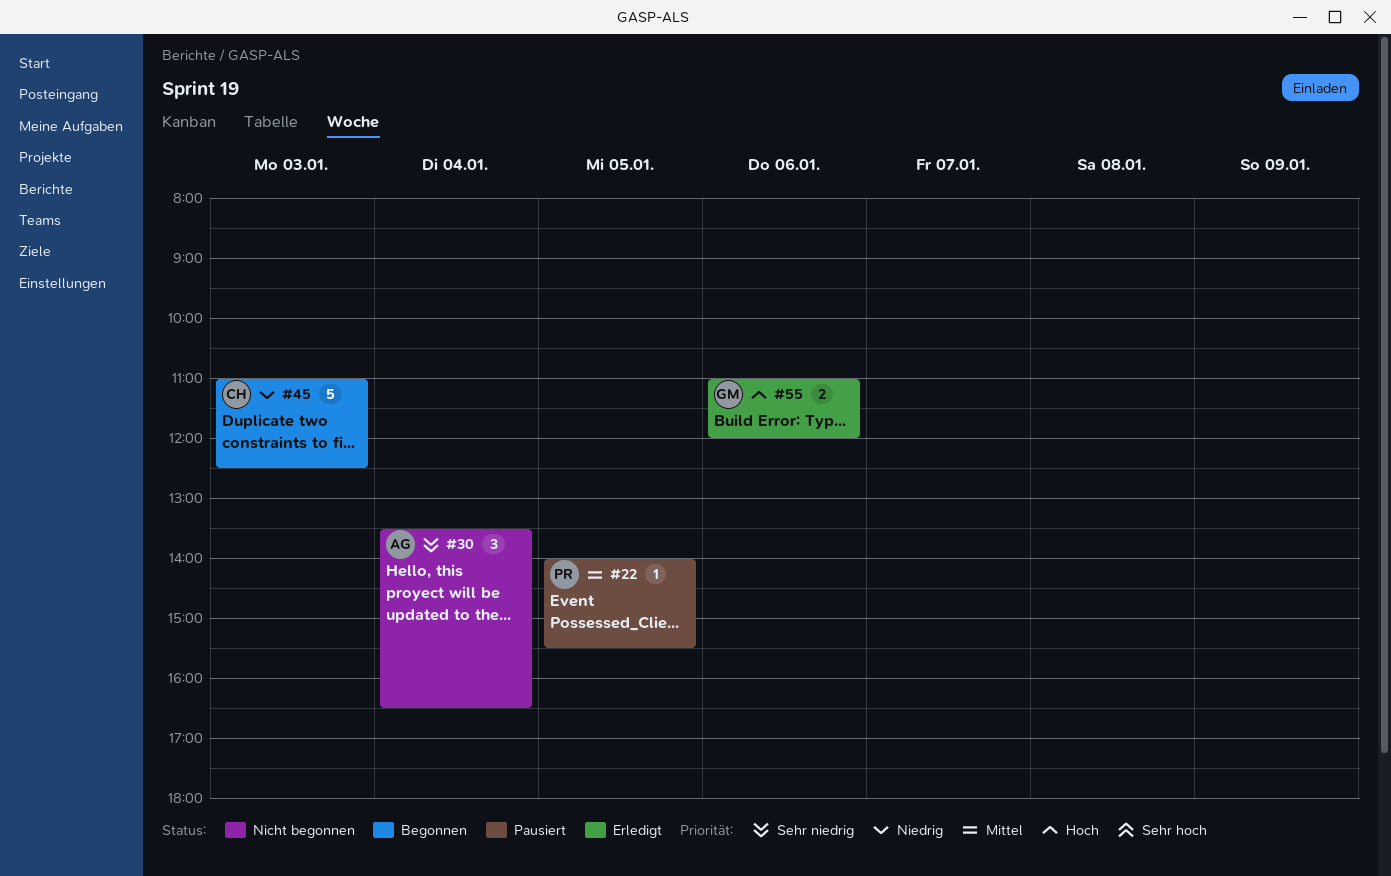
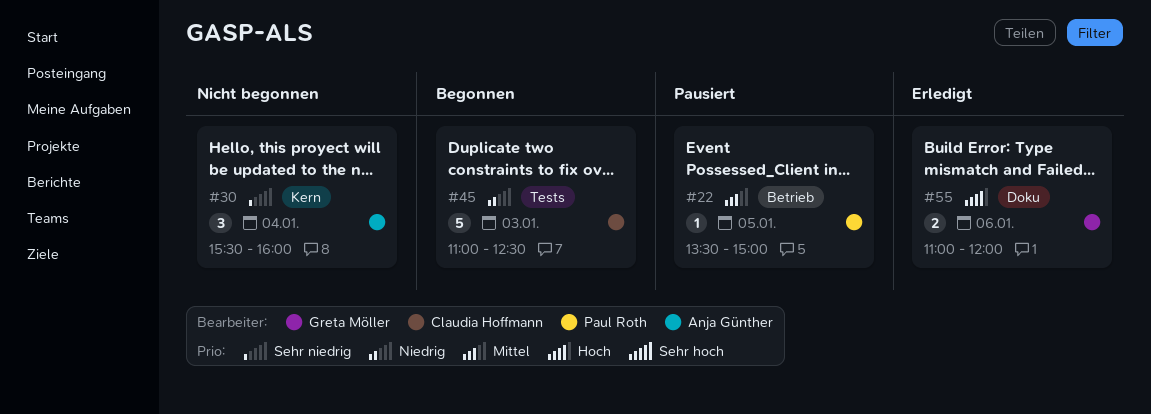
#22, begins: 14:00 -> 13:30
#22, ends: 15:30 -> 15:00
#30, begins: 13:30 -> 15:30
#30, ends: 16:30 -> 16:00

